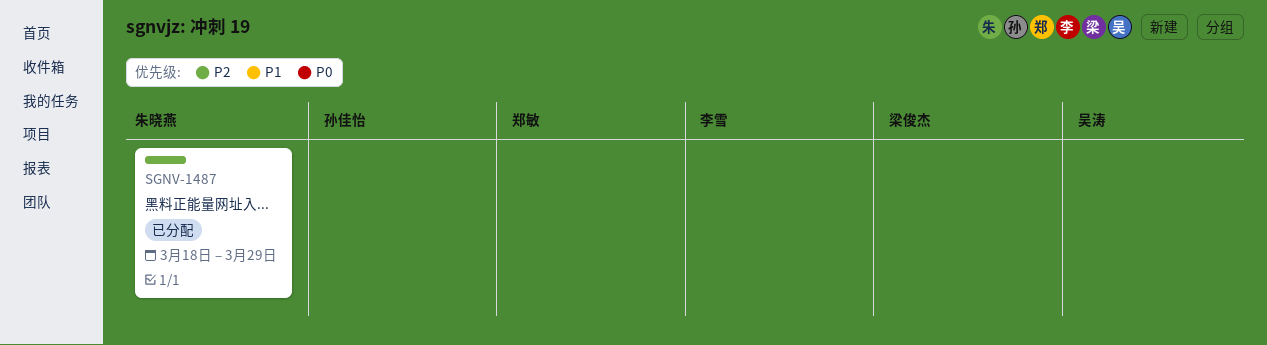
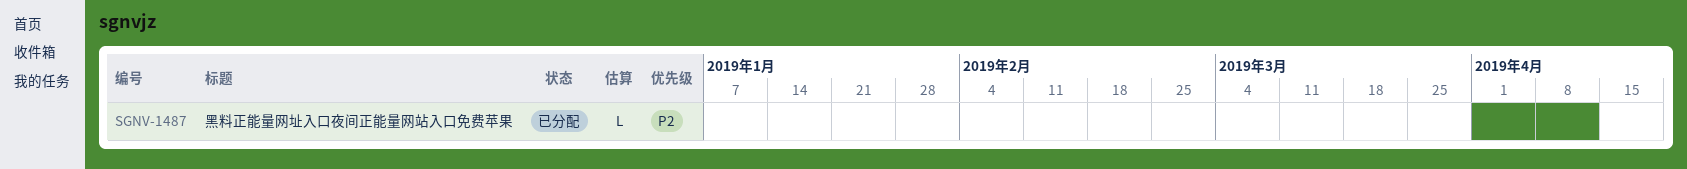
SGNV-1487, start: Mar 18 -> Apr 1
SGNV-1487, due: Mar 29 -> Apr 12

